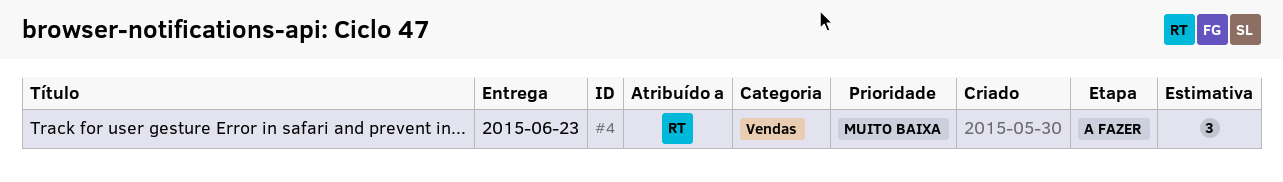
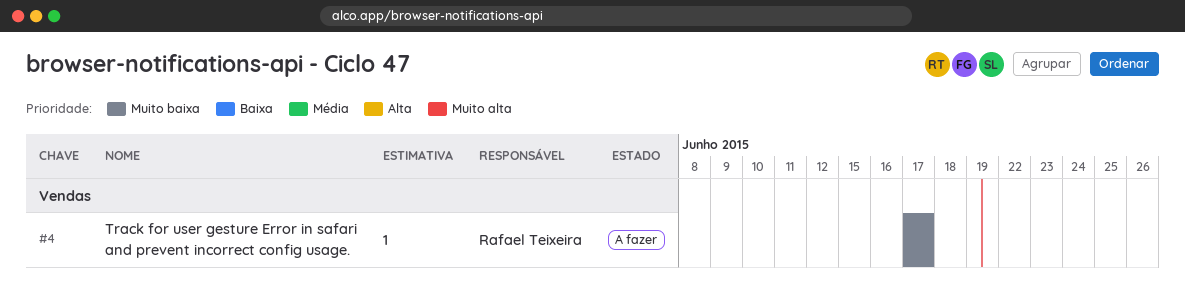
#4, estimate: 3 -> 1
#4, due: Jun 23 -> Jun 17

